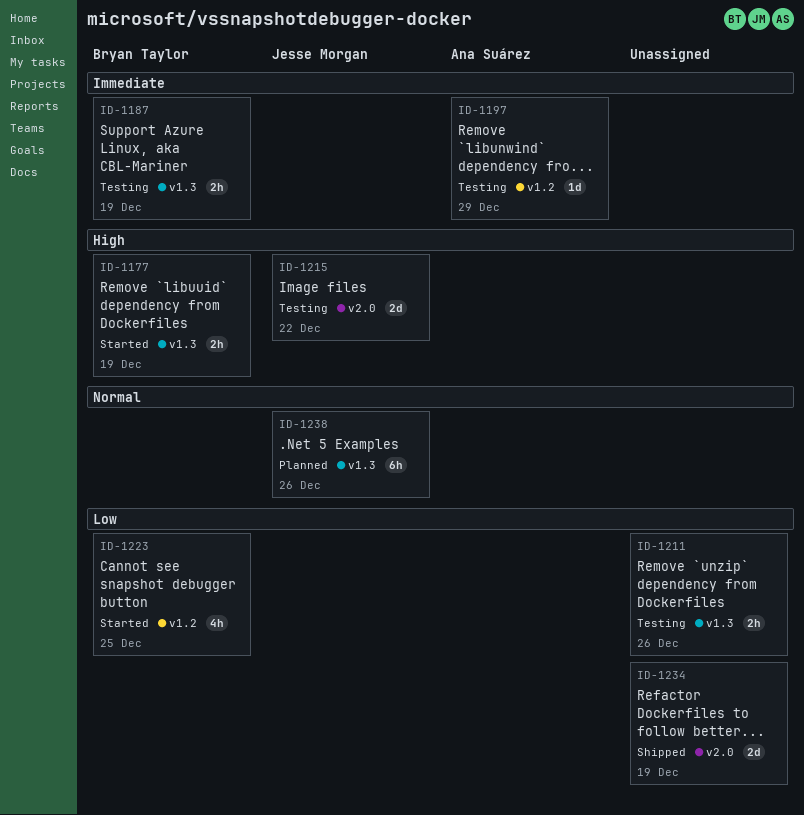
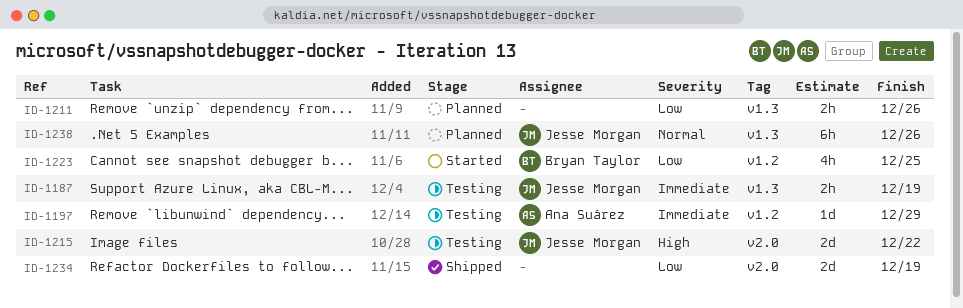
ID-1177: present -> none
ID-1187, owner: Bryan Taylor -> Jesse Morgan
ID-1211, status: Testing -> Planned

